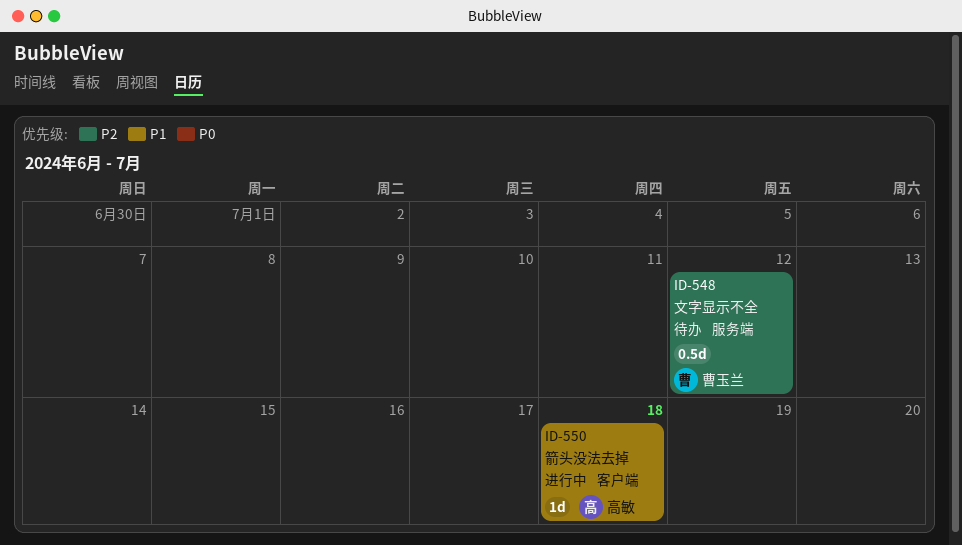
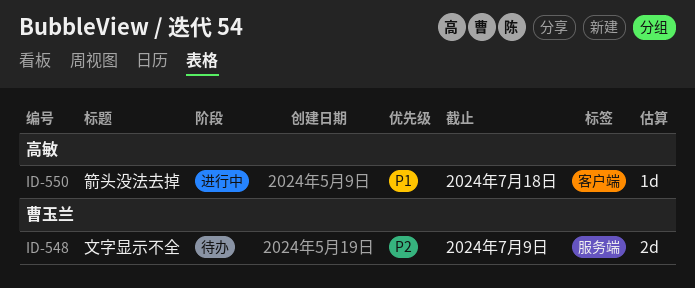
ID-548, estimate: 0.5d -> 2d
ID-548, due: Jul 12 -> Jul 9

